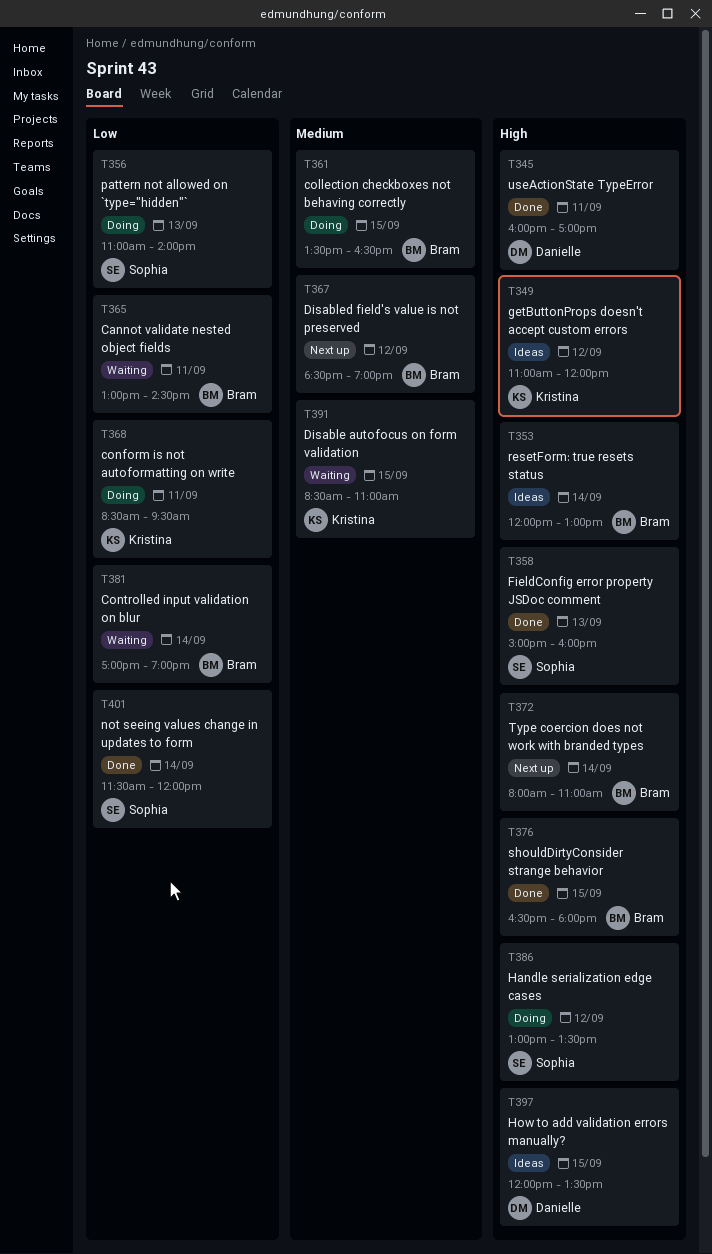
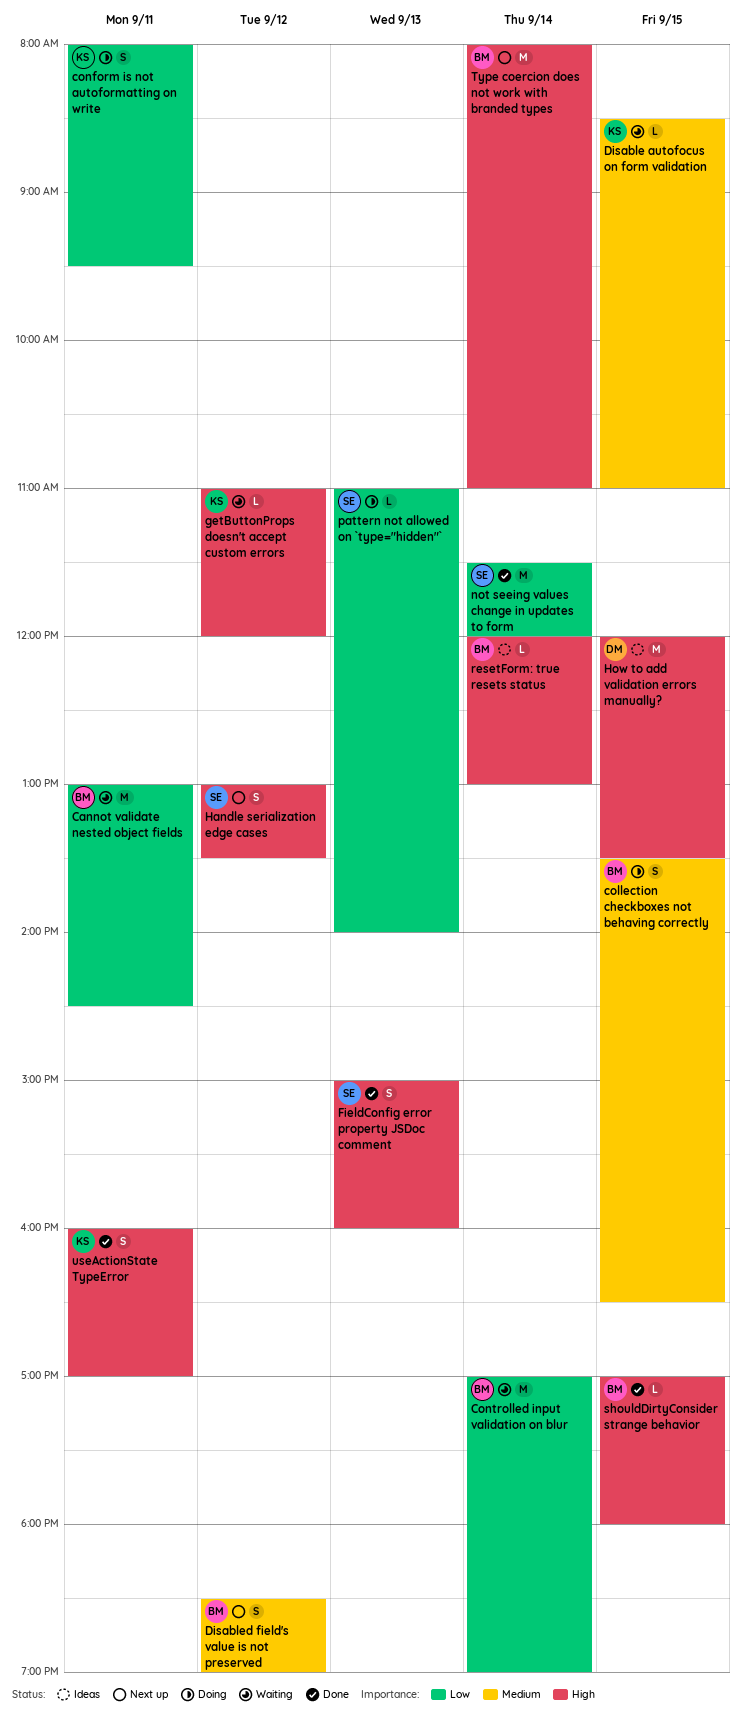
conform is not autoformatting on write, begins: 08:30 -> 08:00
getButtonProps doesn't accept custom errors, status: Ideas -> Waiting
Handle serialization edge cases, status: Doing -> Next up
shouldDirtyConsider strange behavior, begins: 16:30 -> 17:00
useActionState TypeError, owner: Danielle -> Kristina

